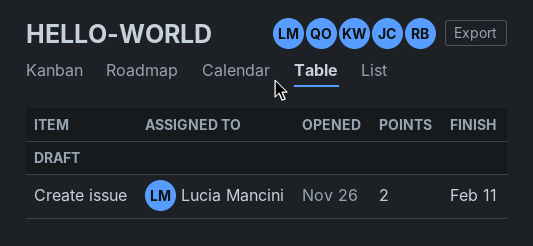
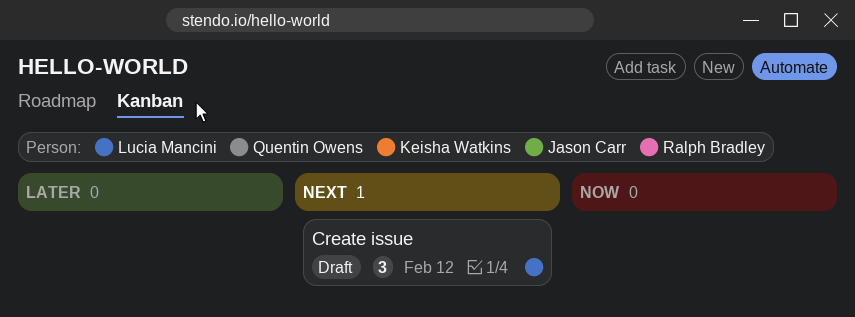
Create issue, estimate: 2 -> 3
Create issue, due: Feb 11 -> Feb 12

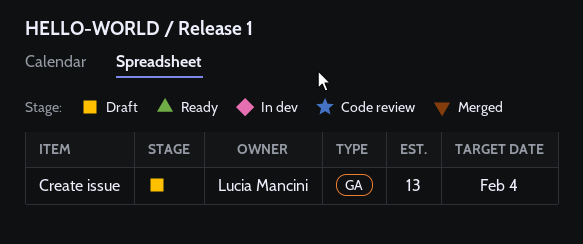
Create issue, estimate: 3 -> 13
Create issue, due: Feb 12 -> Feb 4

